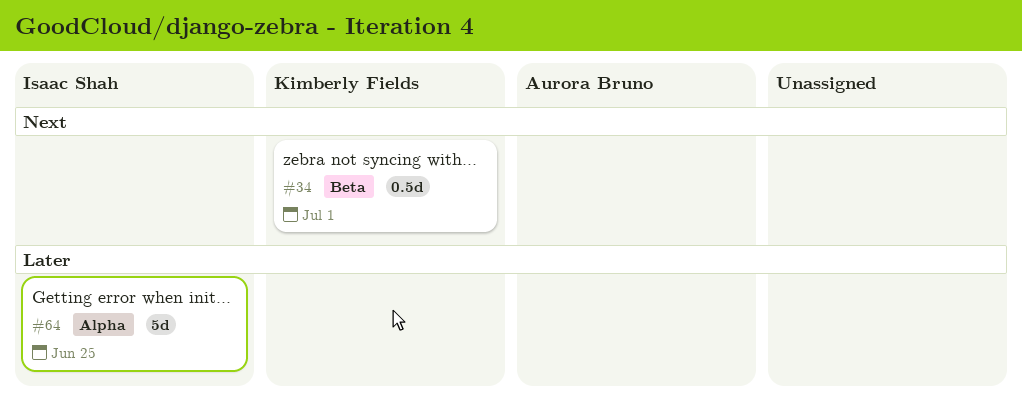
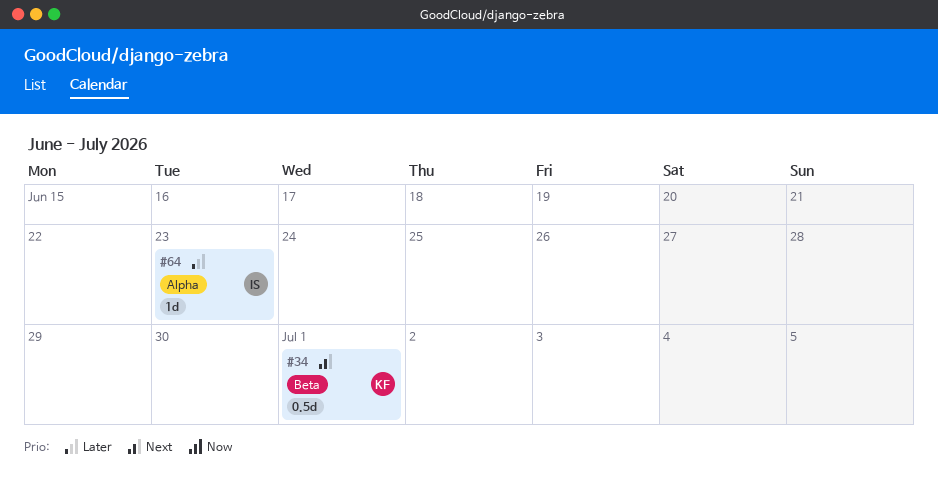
#64, estimate: 5d -> 1d
#64, due: Jun 25 -> Jun 23

